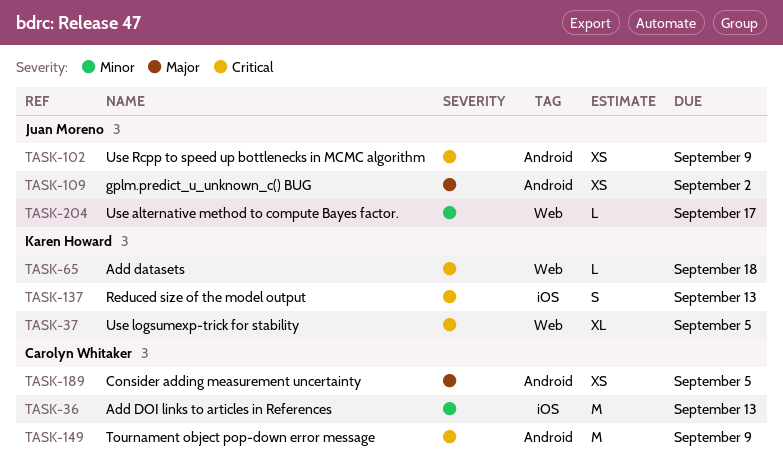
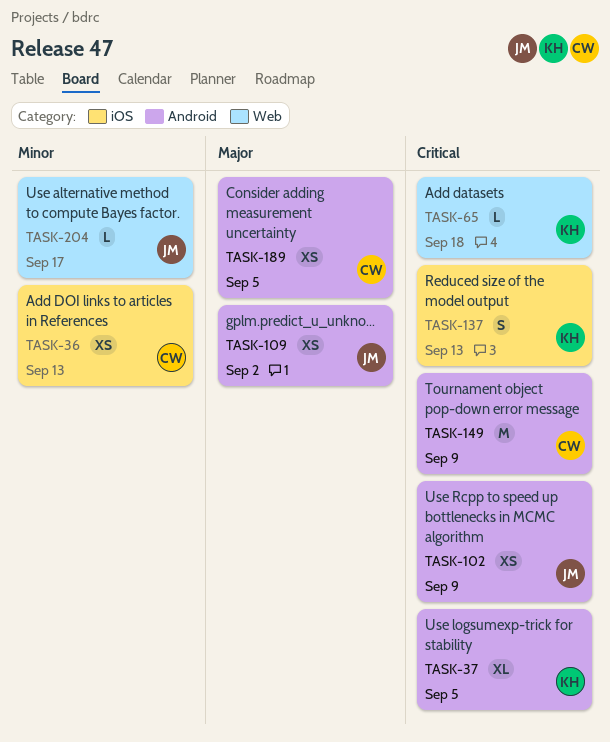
TASK-36, estimate: M -> XS
TASK-37, label: Web -> Android

